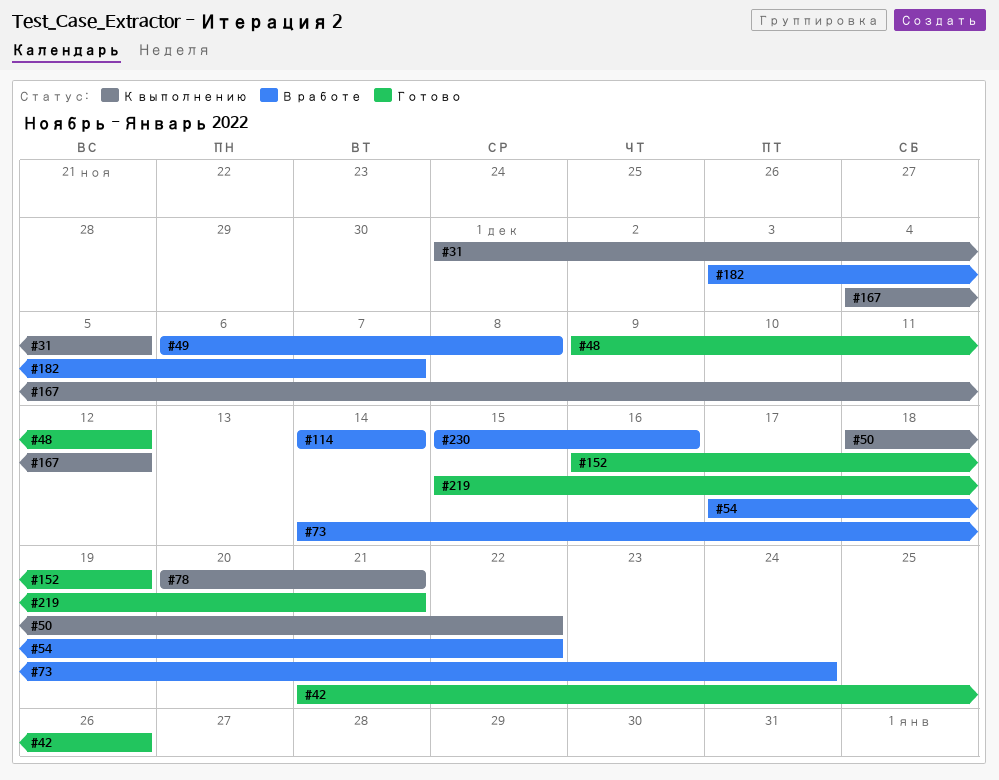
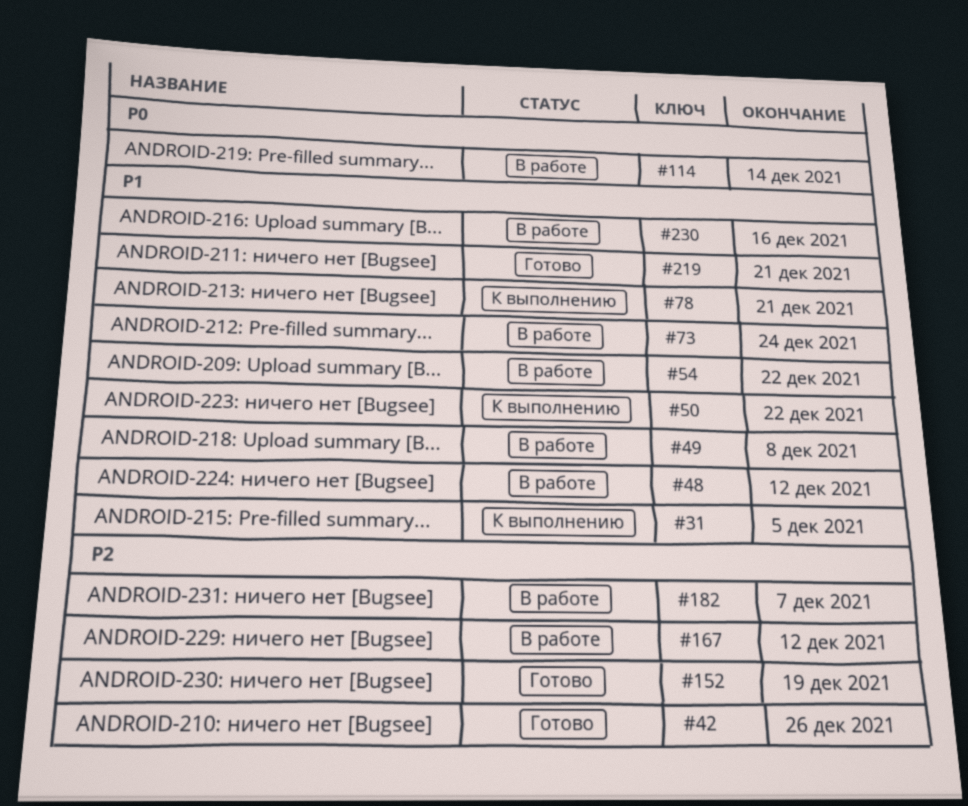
#48, status: Готово -> В работе
#167, status: К выполнению -> В работе

